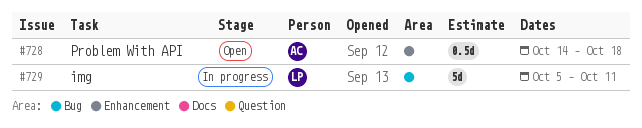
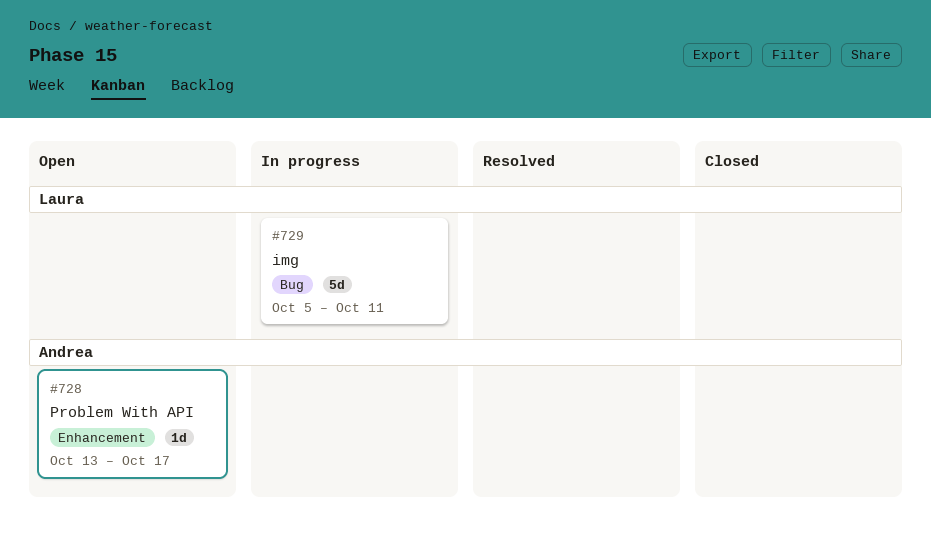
#728, estimate: 0.5d -> 1d
#728, start: Oct 14 -> Oct 13
#728, due: Oct 18 -> Oct 17

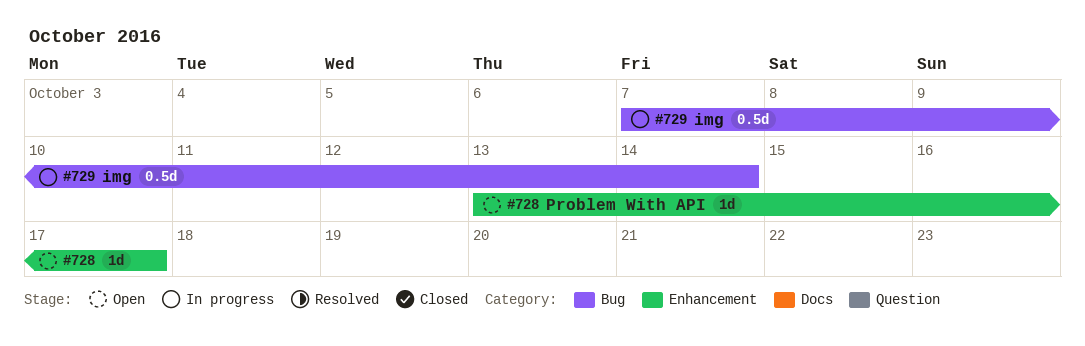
#729, estimate: 5d -> 0.5d
#729, start: Oct 5 -> Oct 7
#729, due: Oct 11 -> Oct 14

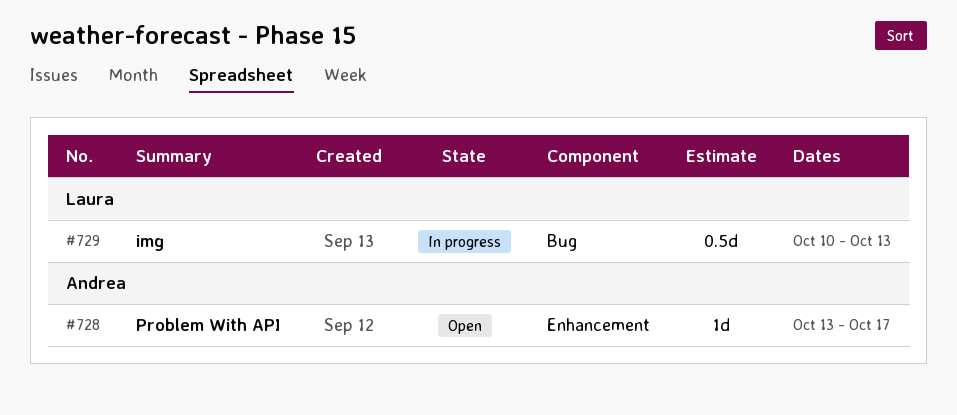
#729, start: Oct 7 -> Oct 10
#729, due: Oct 14 -> Oct 13

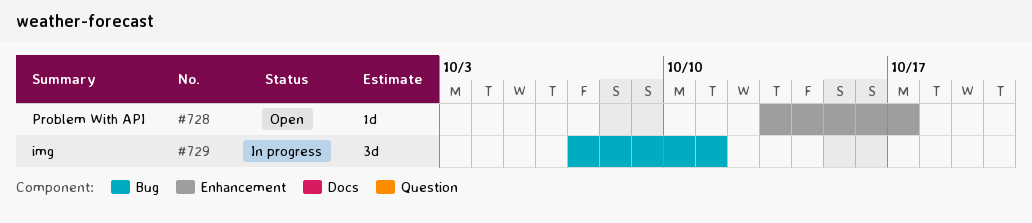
#729, estimate: 0.5d -> 3d
#729, start: Oct 10 -> Oct 7
#729, due: Oct 13 -> Oct 11

